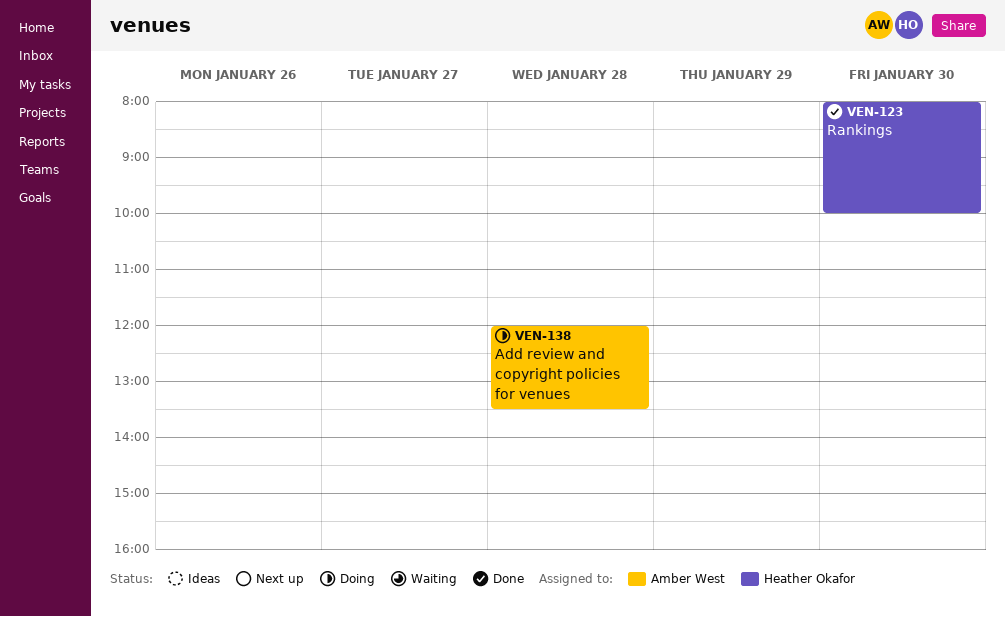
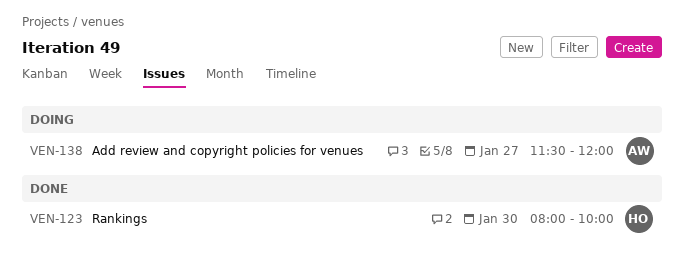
VEN-138, day: Jan 28 -> Jan 27
VEN-138, begins: 12:00 -> 11:30
VEN-138, ends: 13:30 -> 12:00

